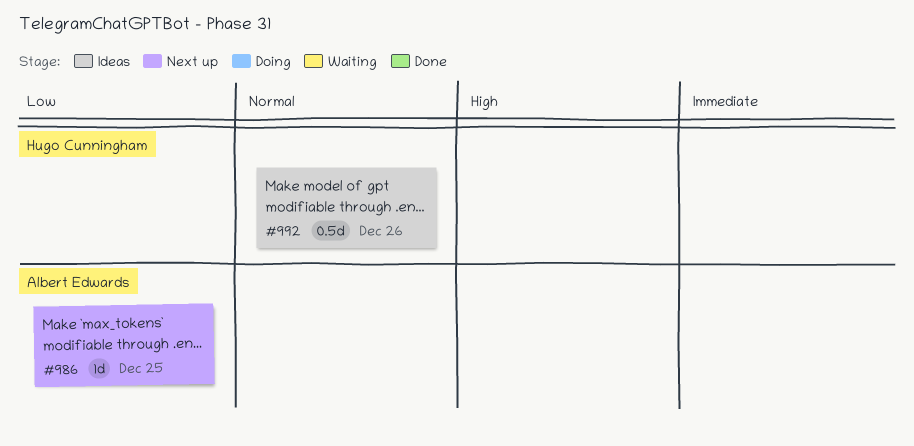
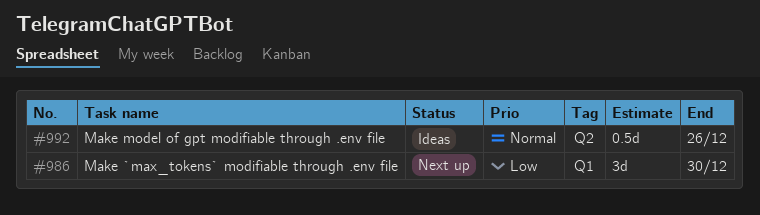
#986, estimate: 1d -> 3d
#986, due: Dec 25 -> Dec 30

